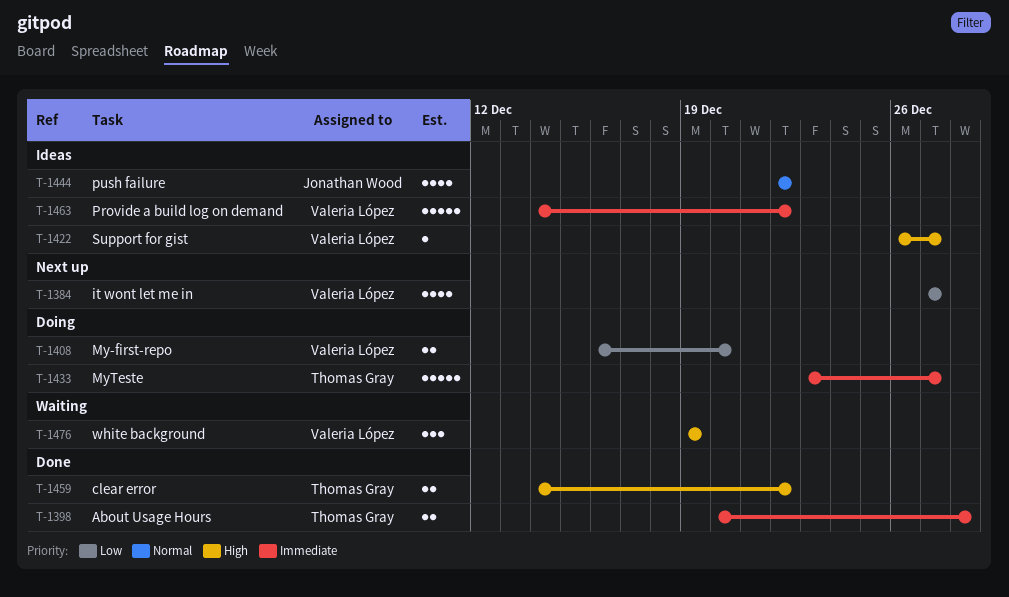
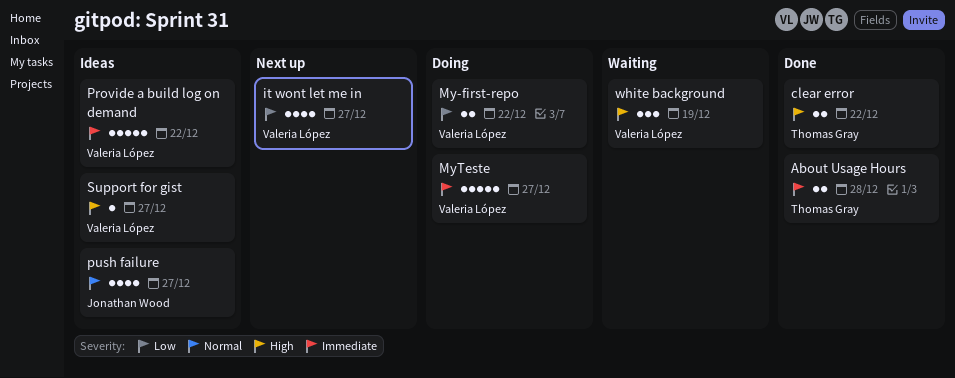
My-first-repo, due: Dec 20 -> Dec 22
MyTeste, owner: Thomas Gray -> Valeria López
push failure, due: Dec 22 -> Dec 27

